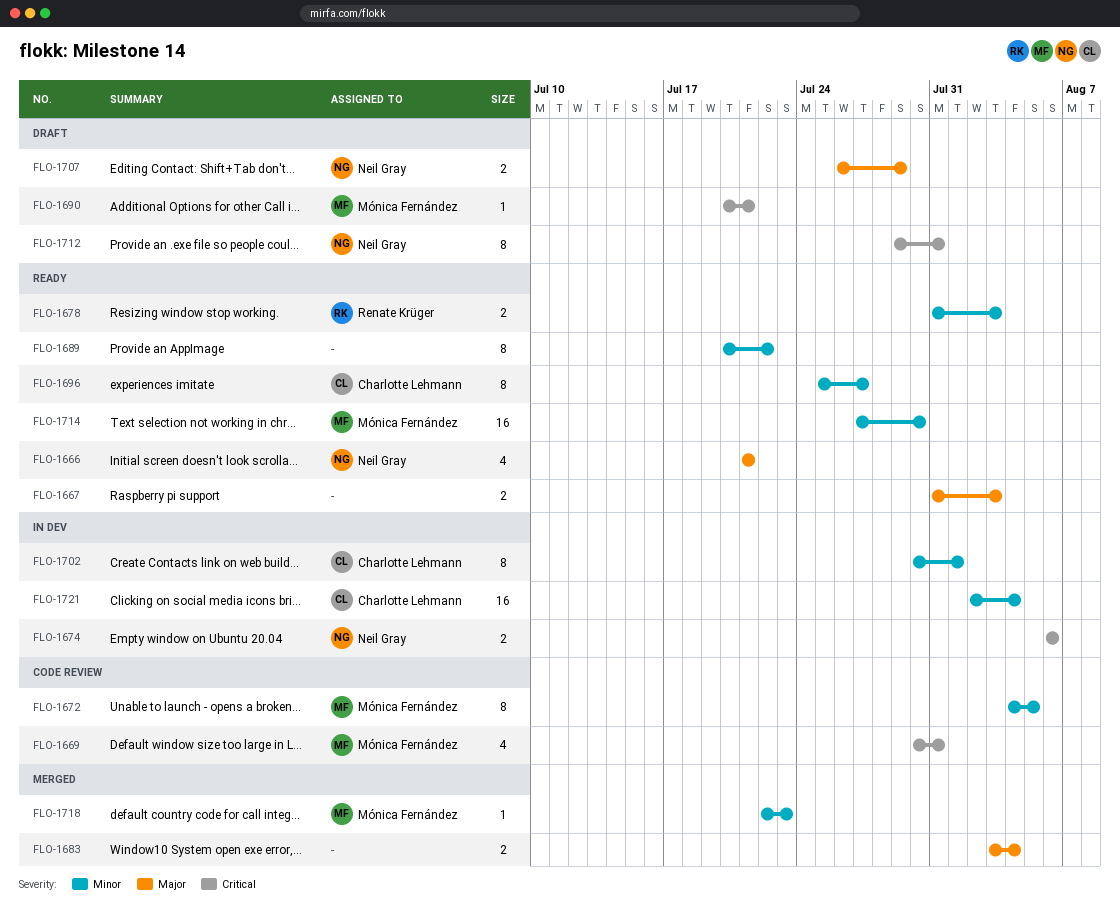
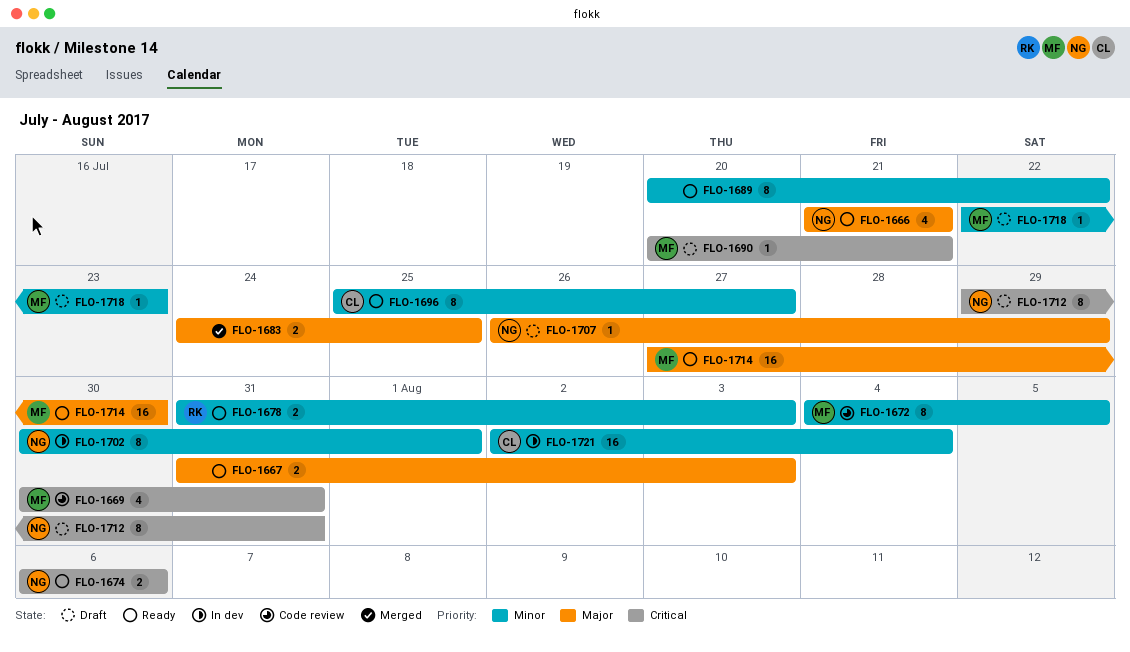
FLO-1674, status: In dev -> Ready
FLO-1683, start: Aug 3 -> Jul 24
FLO-1683, due: Aug 4 -> Jul 25
FLO-1702, owner: Charlotte Lehmann -> Neil Gray
FLO-1707, estimate: 2 -> 1
FLO-1714, priority: Minor -> Major
FLO-1718, status: Merged -> Draft

